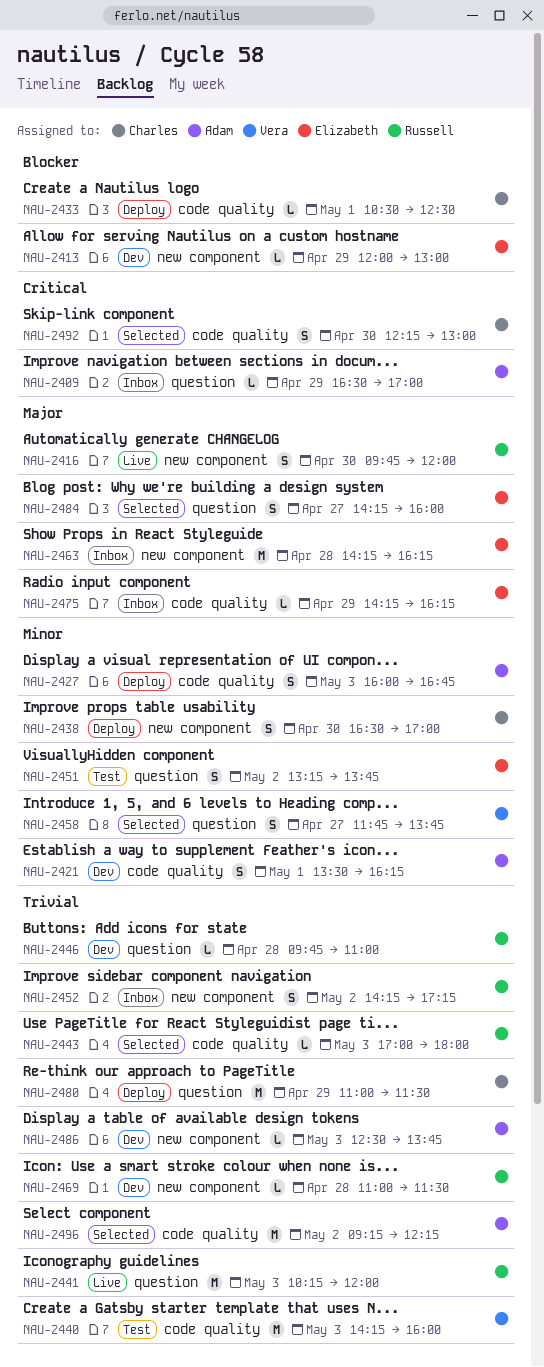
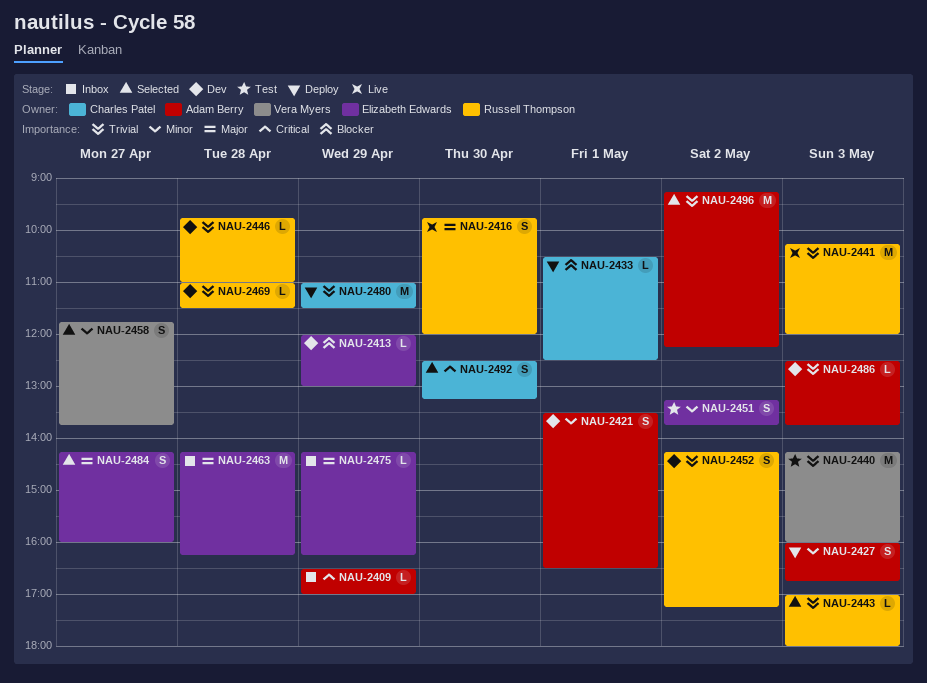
NAU-2421, ends: 16:15 -> 16:30
NAU-2438: present -> none
NAU-2452, status: Inbox -> Dev
NAU-2492, begins: 12:15 -> 12:30
NAU-2492, ends: 13:00 -> 13:15

